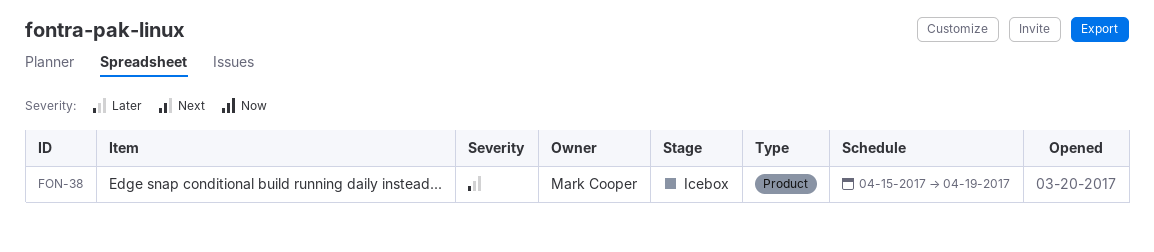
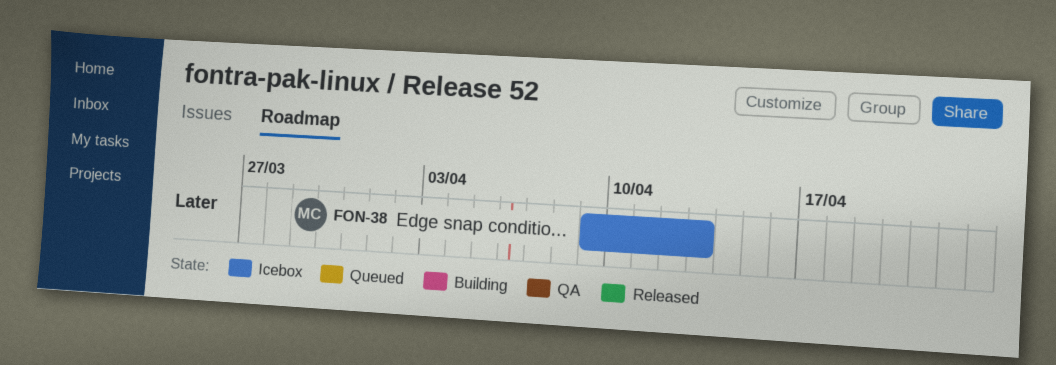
FON-38, start: Apr 15 -> Apr 9
FON-38, due: Apr 19 -> Apr 13

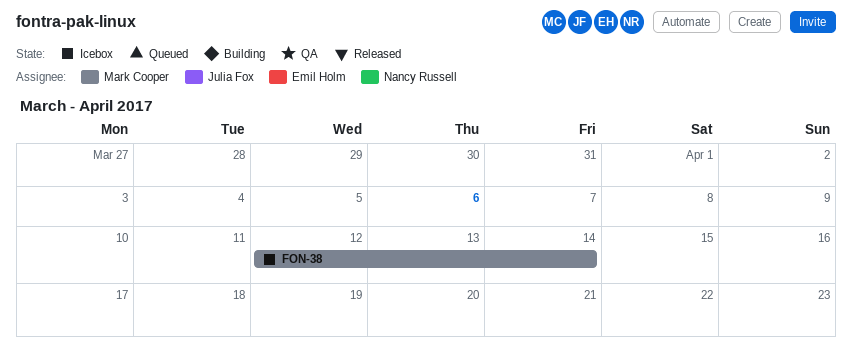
FON-38, start: Apr 9 -> Apr 12
FON-38, due: Apr 13 -> Apr 14

